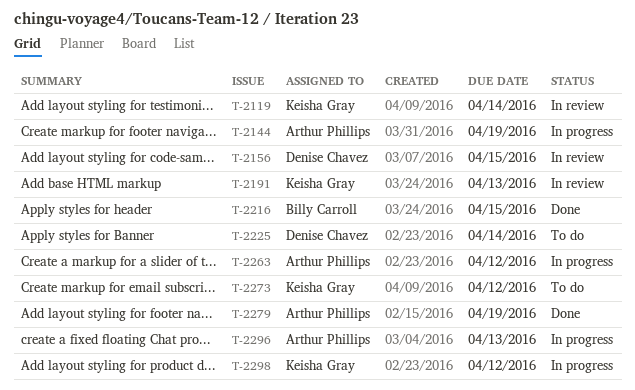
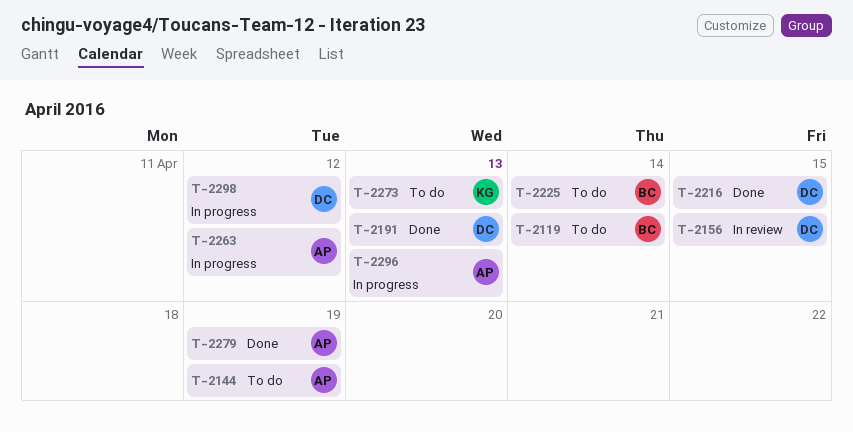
T-2119, status: In review -> To do
T-2119, owner: Keisha Gray -> Billy Carroll
T-2144, status: In progress -> To do
T-2191, status: In review -> Done
T-2191, owner: Keisha Gray -> Denise Chavez
T-2216, owner: Billy Carroll -> Denise Chavez
T-2225, owner: Denise Chavez -> Billy Carroll
T-2273, due: Apr 12 -> Apr 13
T-2298, owner: Keisha Gray -> Denise Chavez

